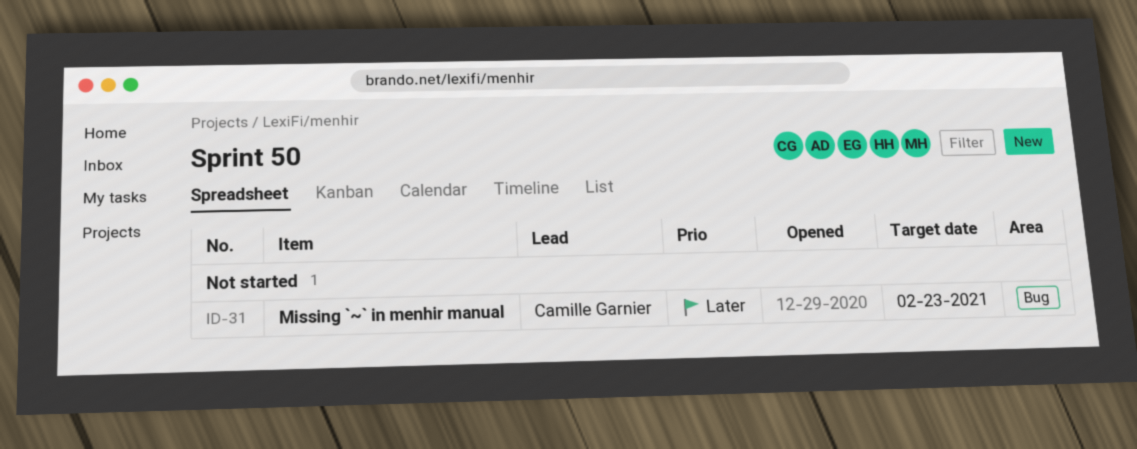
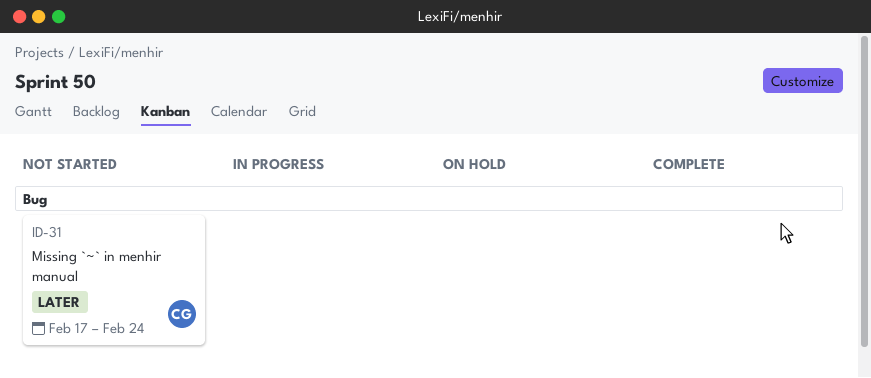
ID-31, due: Feb 23 -> Feb 24

